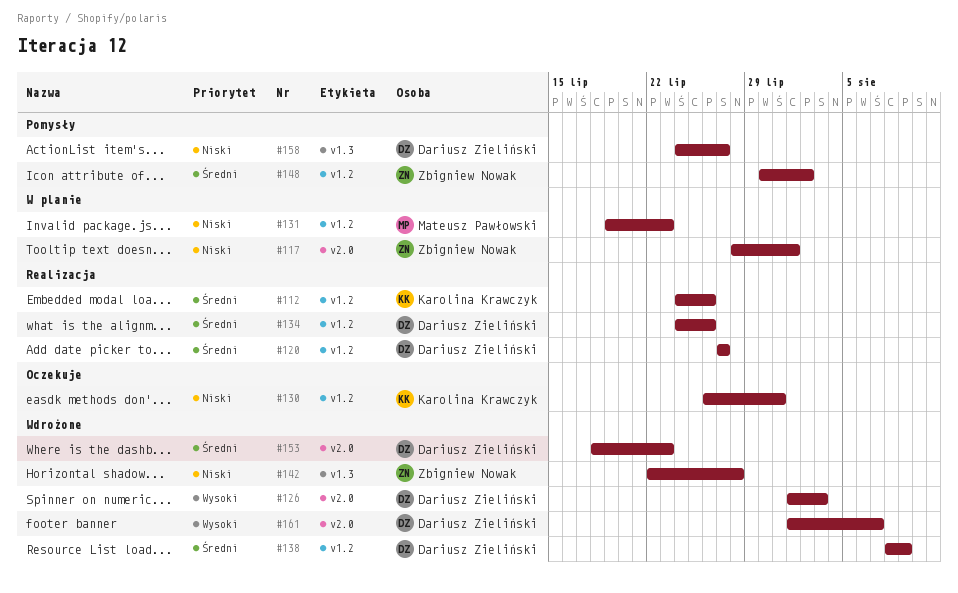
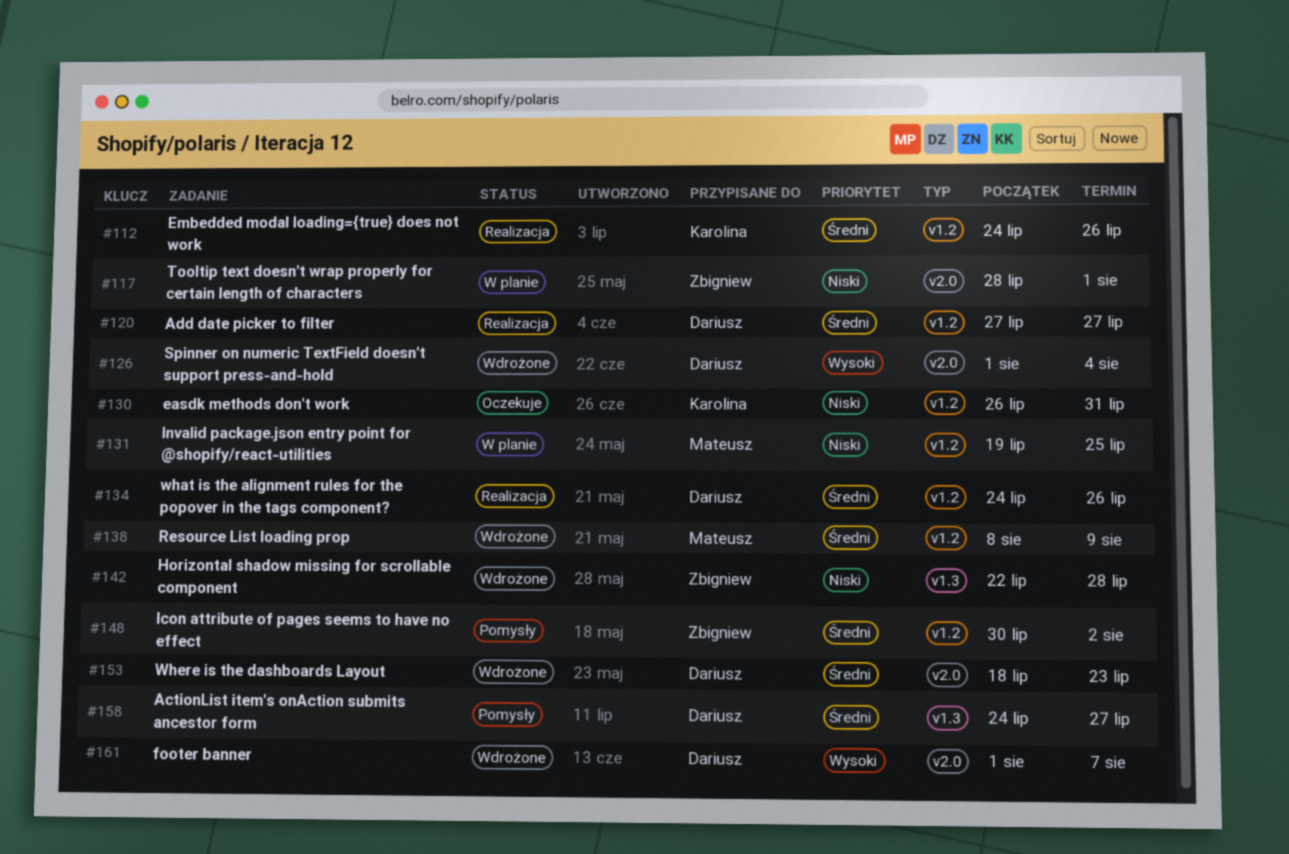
#126, due: Aug 3 -> Aug 4
#131, due: Jul 23 -> Jul 25
#138, owner: Dariusz Zieliński -> Mateusz Pawłowski
#158, priority: Niski -> Średni

